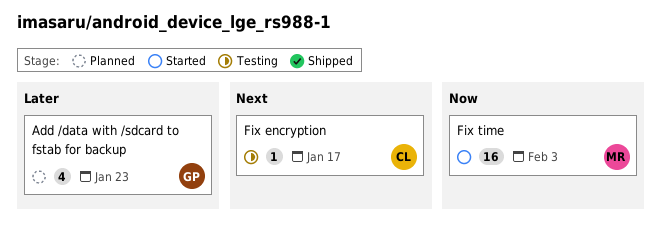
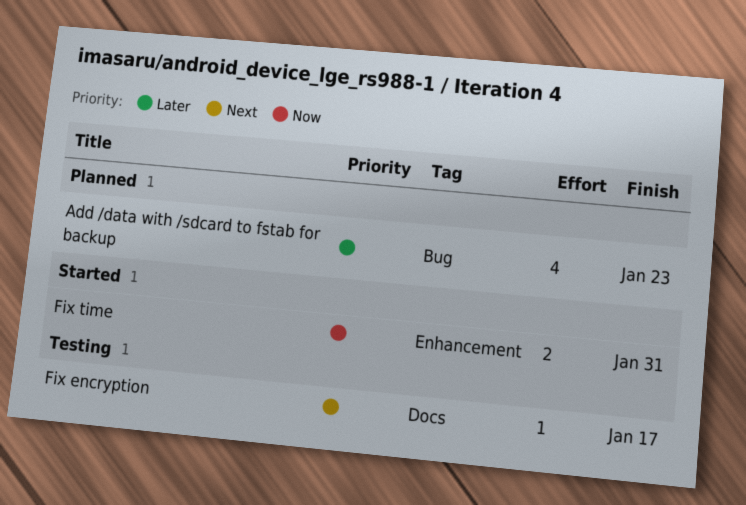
Fix time, estimate: 16 -> 2
Fix time, due: Feb 3 -> Jan 31

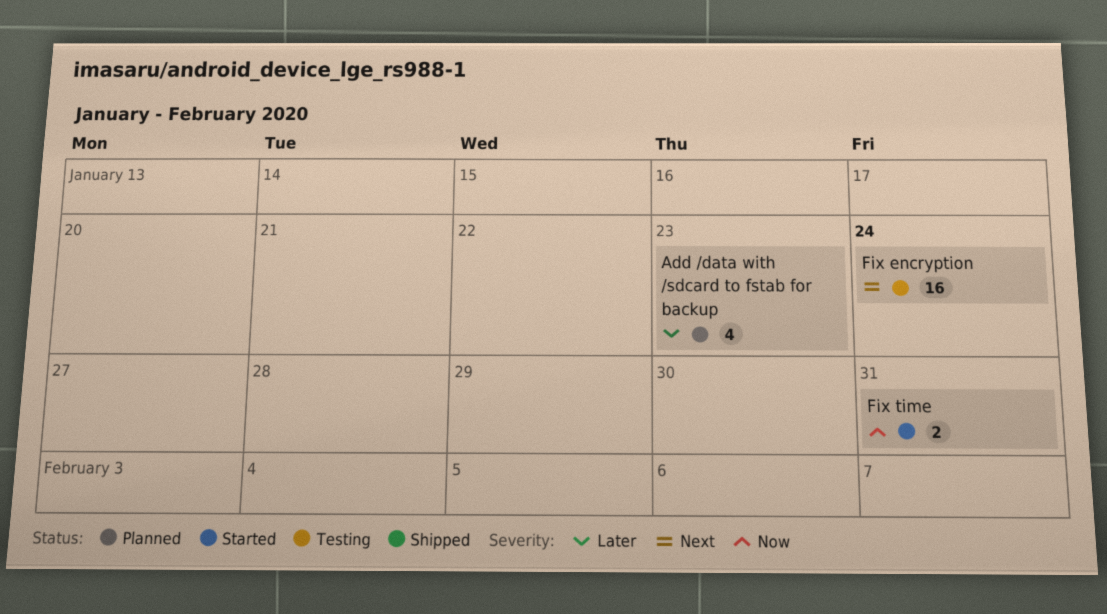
Fix encryption, estimate: 1 -> 16
Fix encryption, due: Jan 17 -> Jan 24

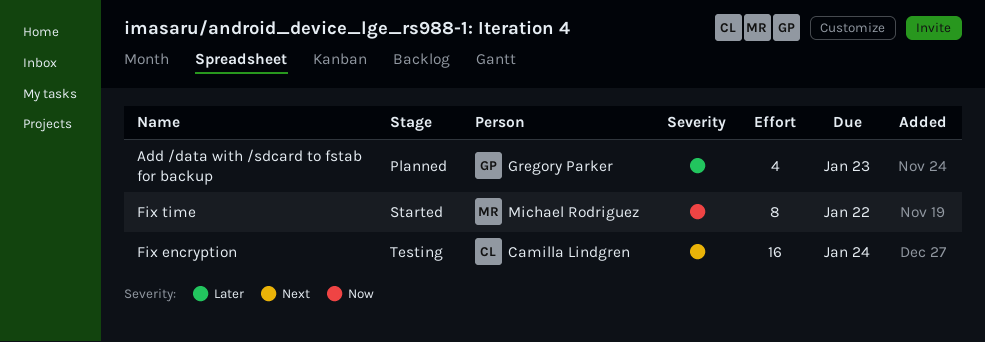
Fix time, estimate: 2 -> 8
Fix time, due: Jan 31 -> Jan 22

